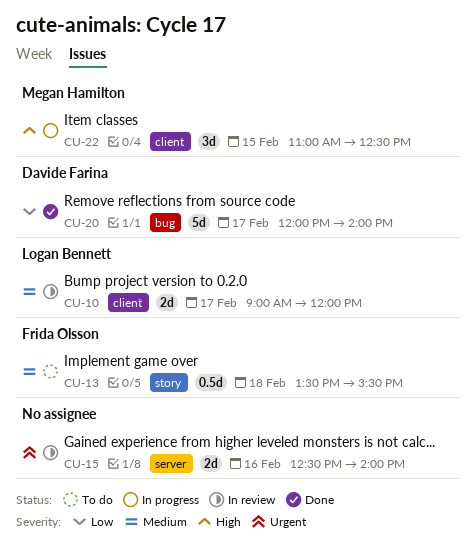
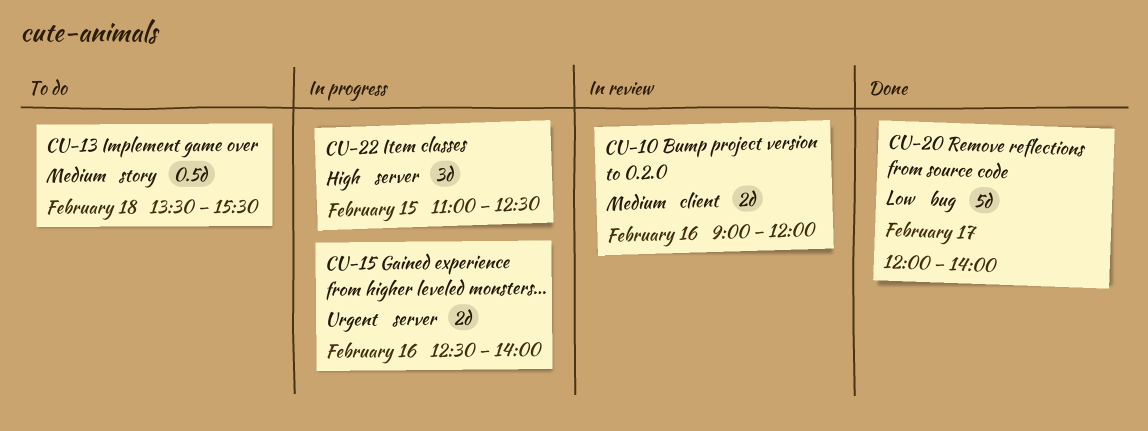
CU-10, day: Feb 17 -> Feb 16
CU-15, status: In review -> In progress
CU-22, label: client -> server

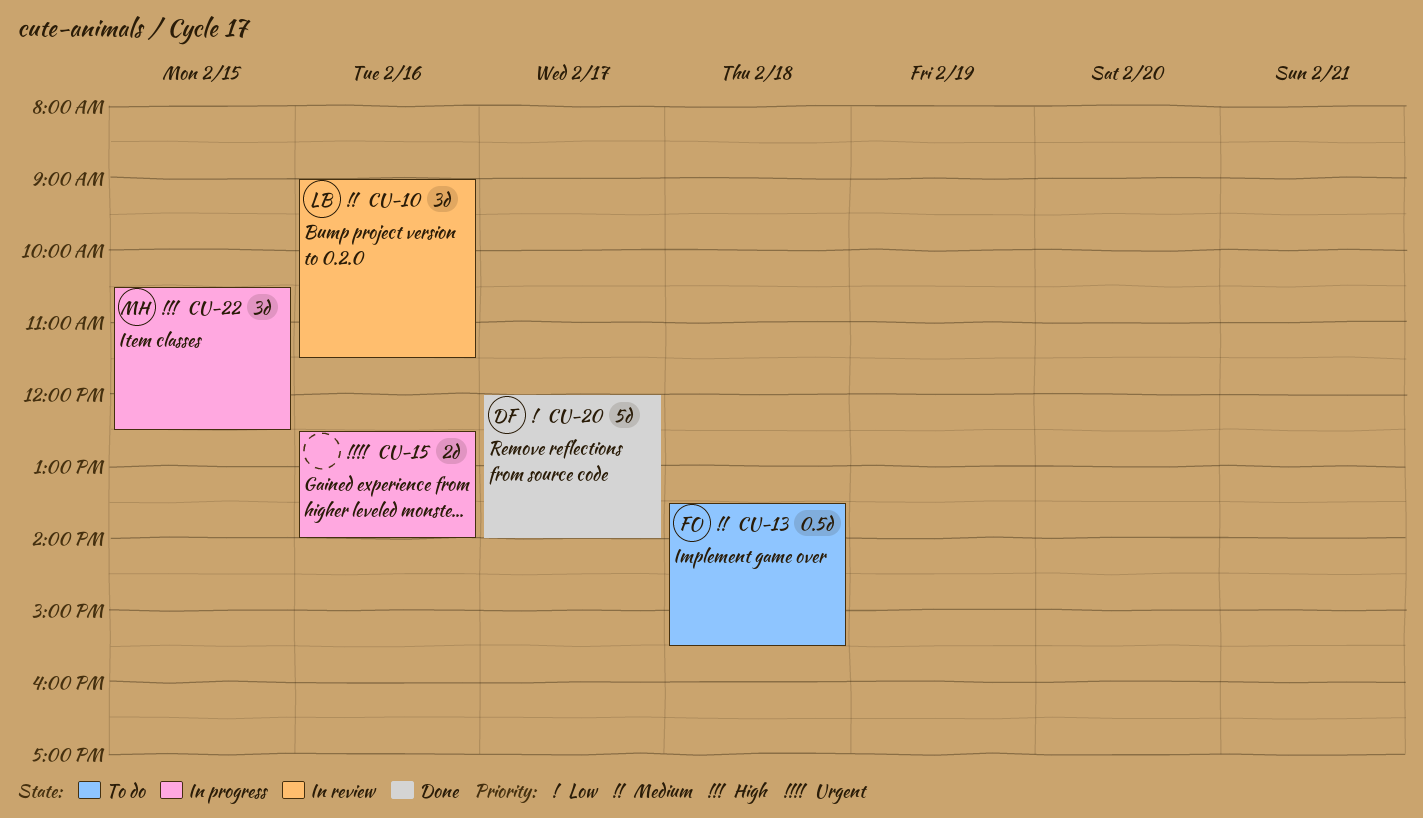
CU-10, estimate: 2d -> 3d
CU-10, ends: 12:00 -> 11:30
CU-22, begins: 11:00 -> 10:30

